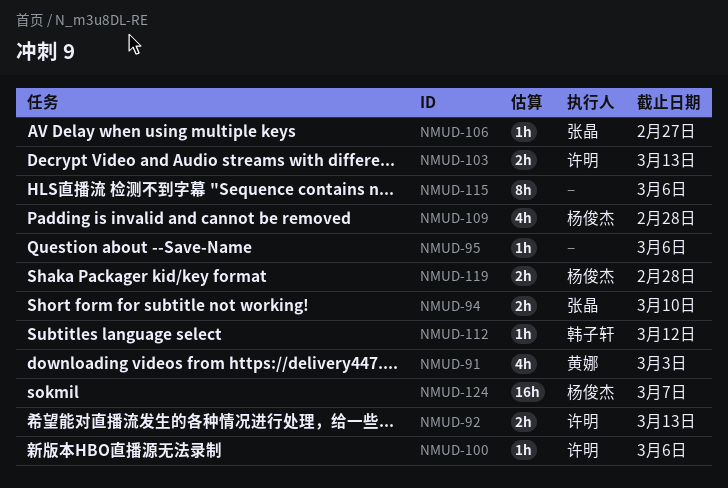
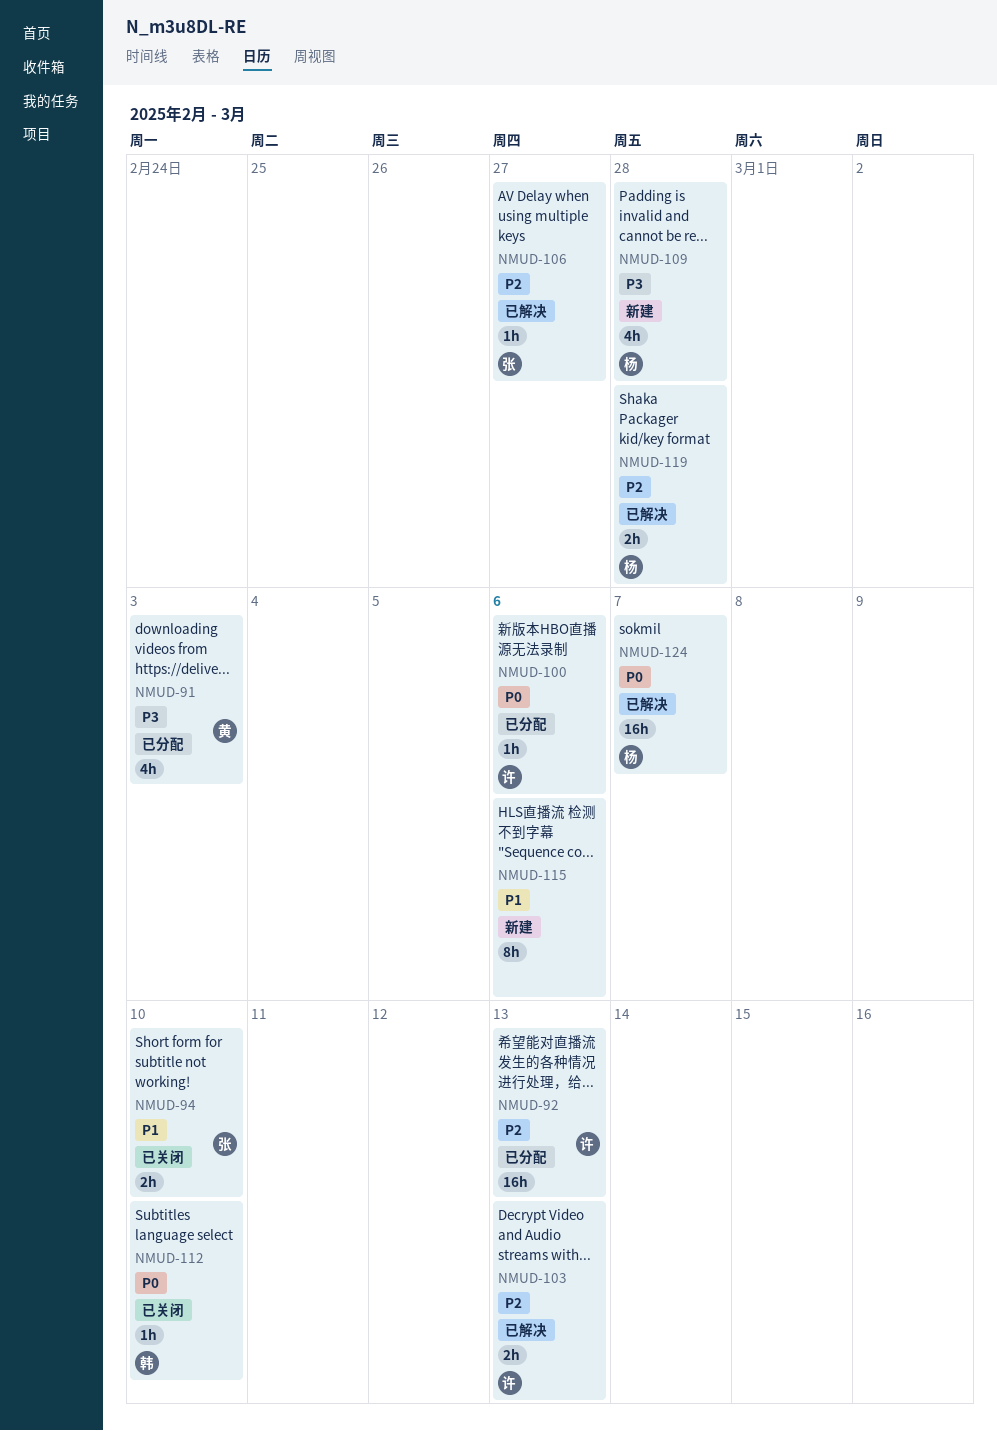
NMUD-92, estimate: 2h -> 16h
NMUD-95: present -> none
NMUD-112, due: Mar 12 -> Mar 10

